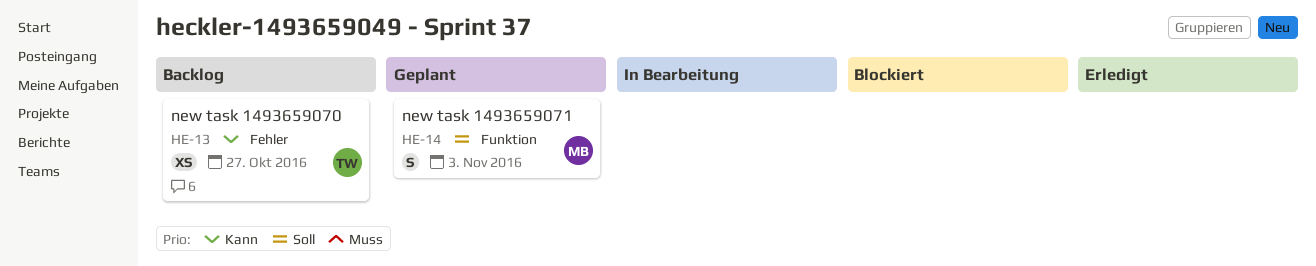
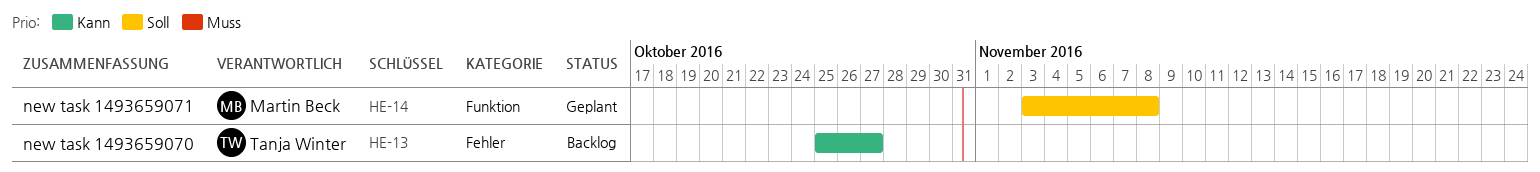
HE-14, due: Nov 3 -> Nov 8

